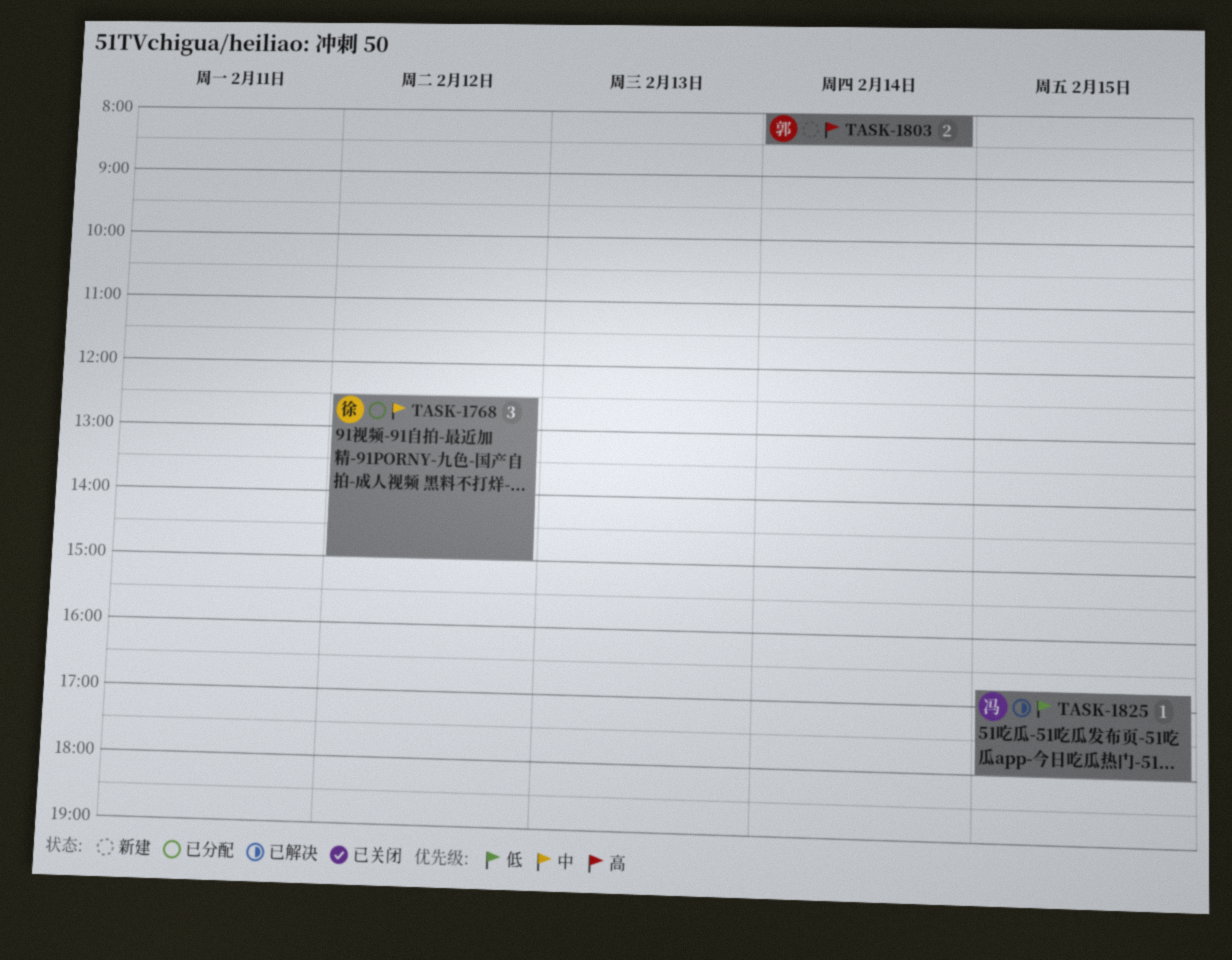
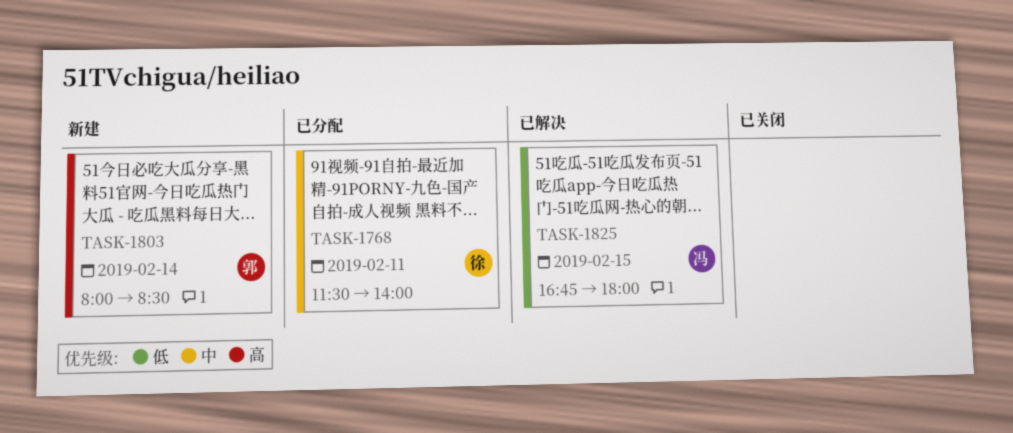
TASK-1768, day: Feb 12 -> Feb 11
TASK-1768, begins: 12:30 -> 11:30
TASK-1768, ends: 15:00 -> 14:00

